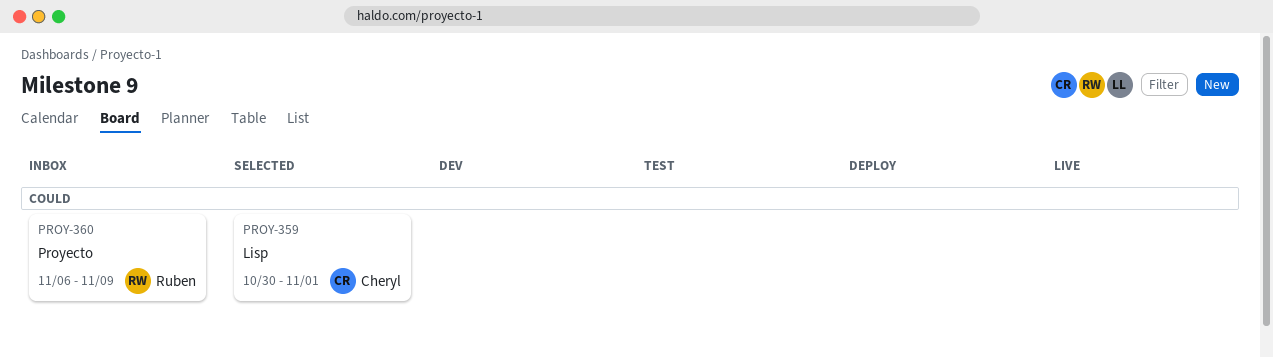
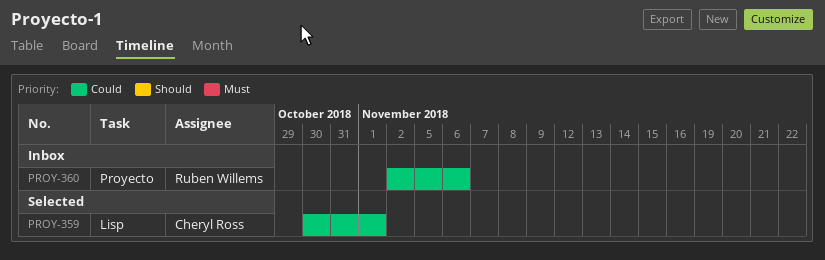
PROY-360, start: Nov 6 -> Nov 2
PROY-360, due: Nov 9 -> Nov 6

